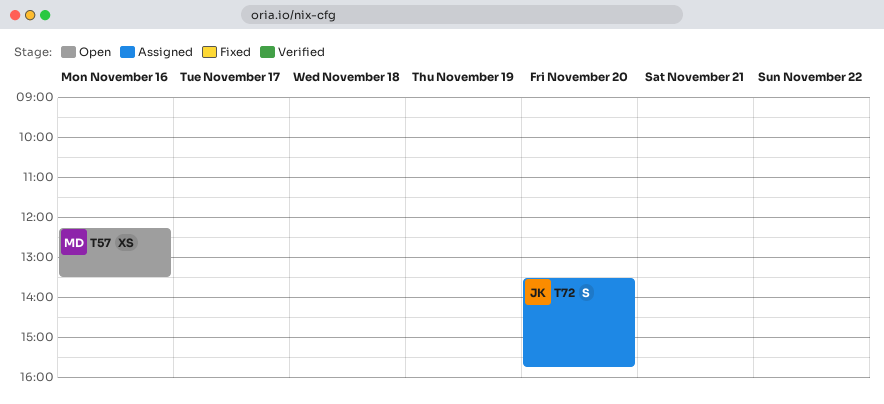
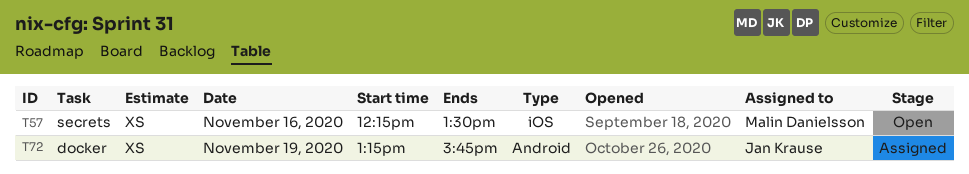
T72, estimate: S -> XS
T72, day: Nov 20 -> Nov 19
T72, begins: 13:30 -> 13:15

